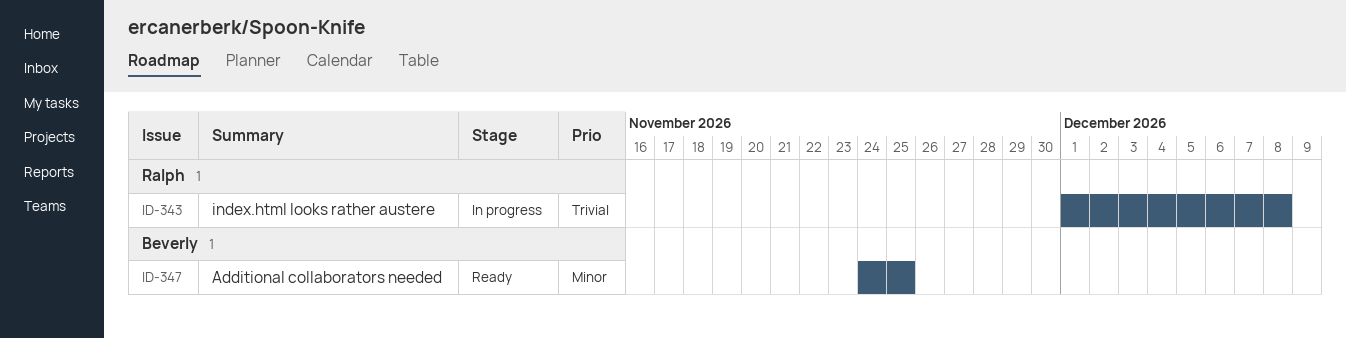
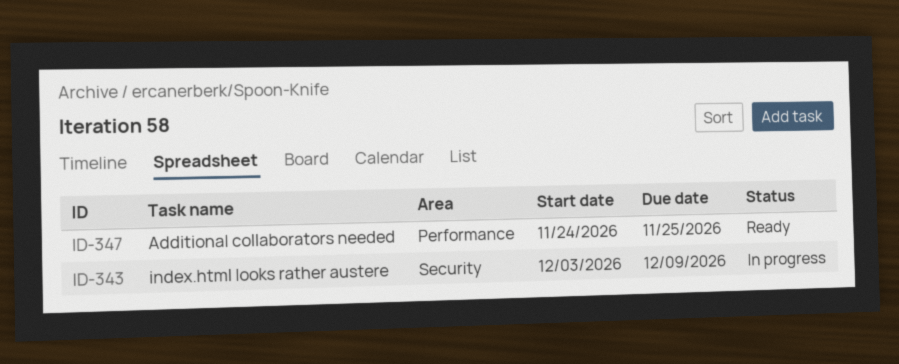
ID-343, start: Dec 1 -> Dec 3
ID-343, due: Dec 8 -> Dec 9

